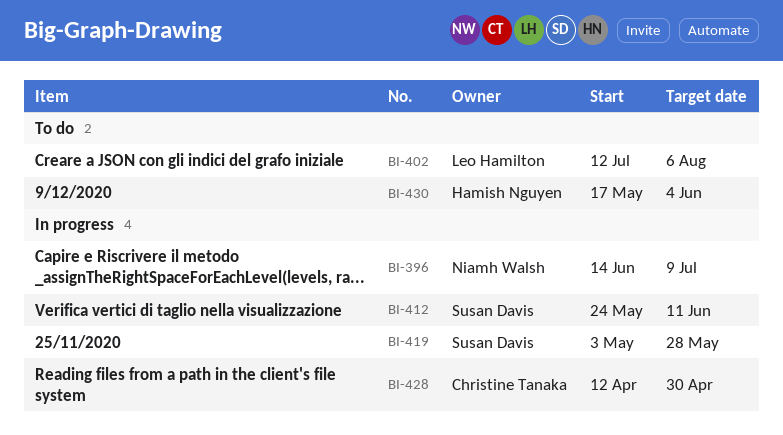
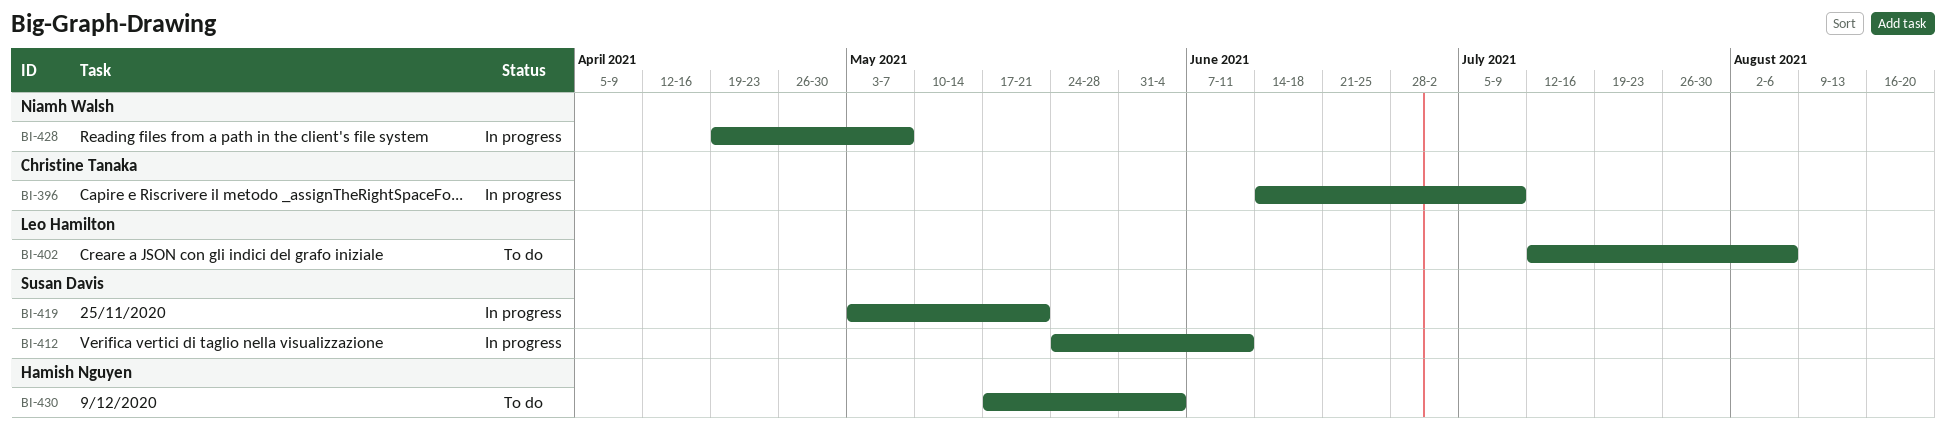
BI-396, owner: Niamh Walsh -> Christine Tanaka
BI-419, due: May 28 -> May 21
BI-428, owner: Christine Tanaka -> Niamh Walsh
BI-428, start: Apr 12 -> Apr 19
BI-428, due: Apr 30 -> May 7

